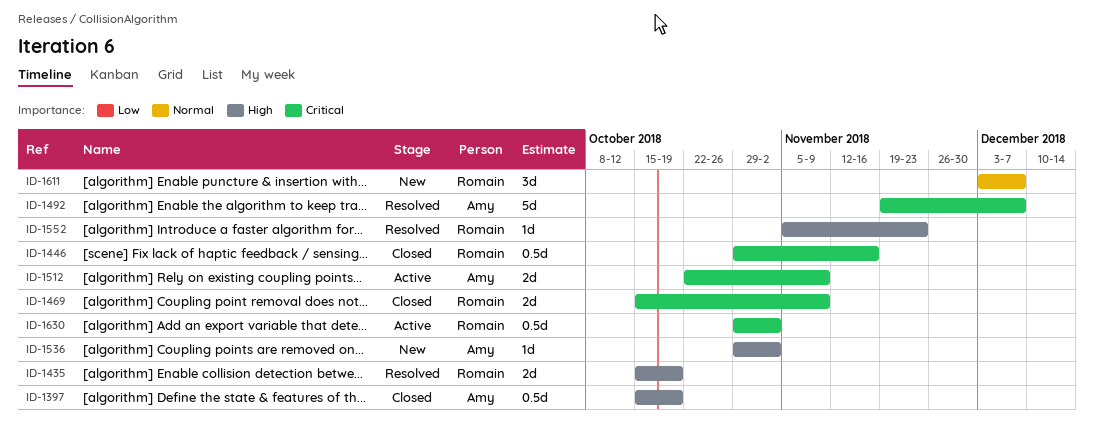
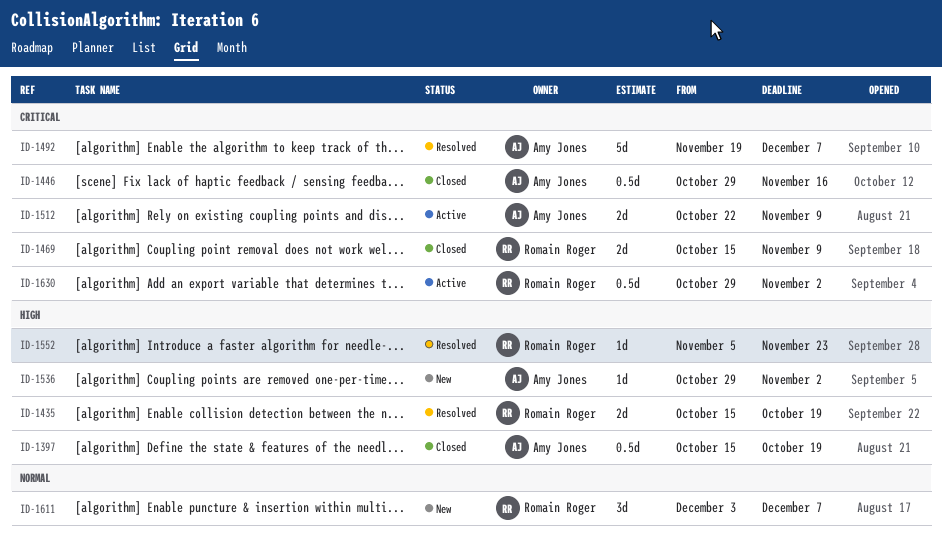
ID-1446, owner: Romain Roger -> Amy Jones

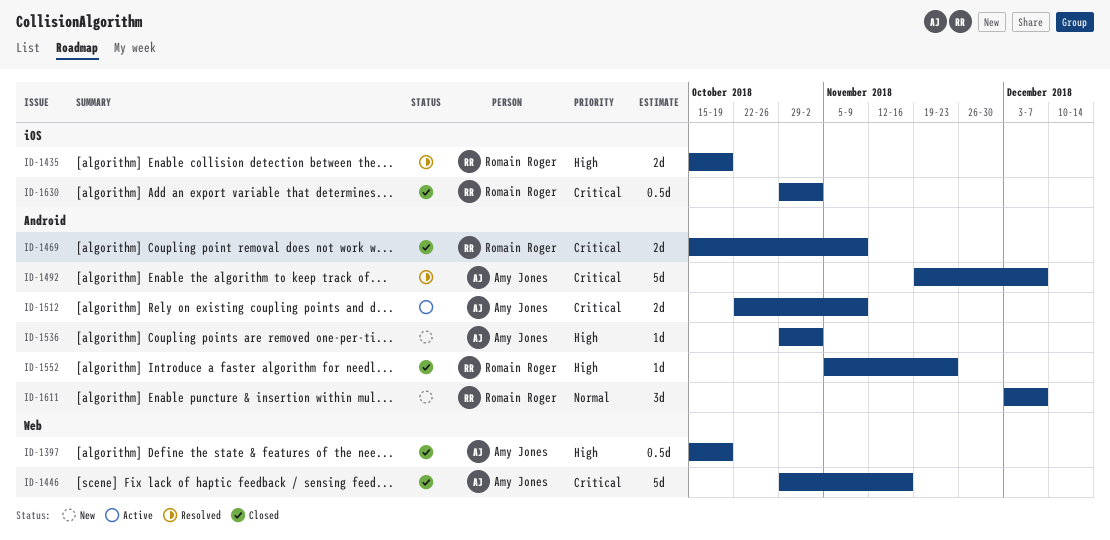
ID-1446, estimate: 0.5d -> 5d
ID-1552, status: Resolved -> Closed
ID-1630, status: Active -> Closed

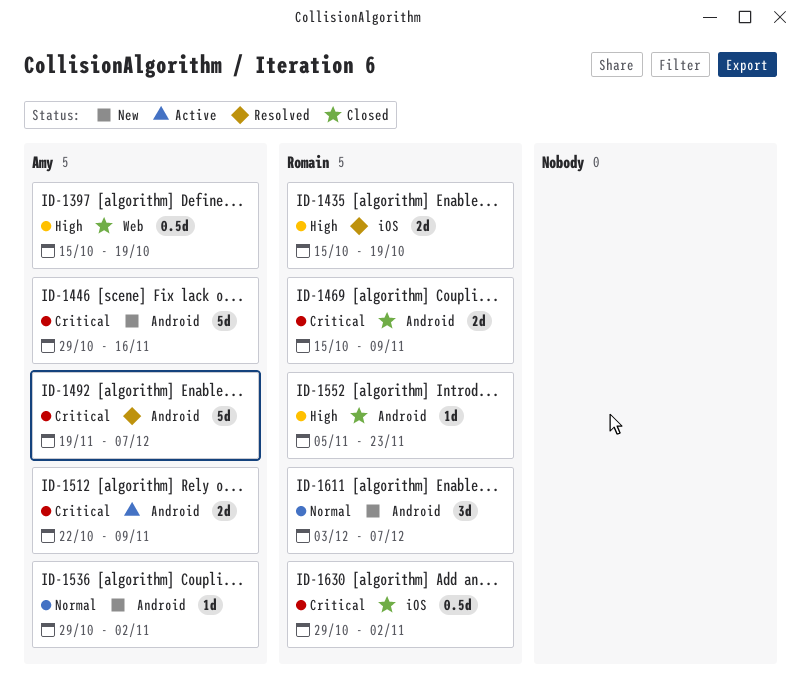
ID-1446, status: Closed -> New
ID-1446, label: Web -> Android
ID-1536, priority: High -> Normal

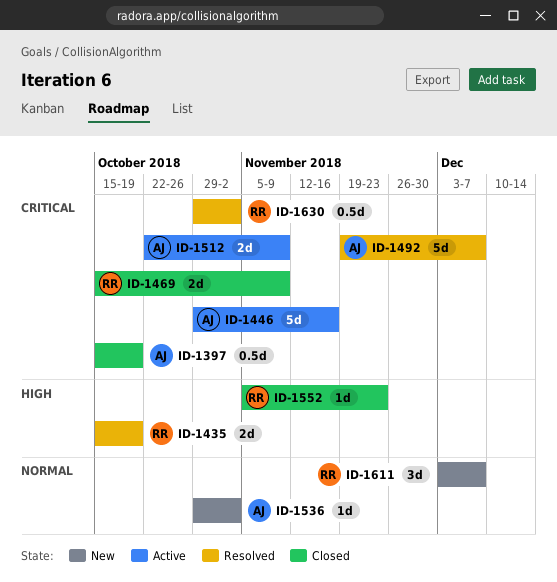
ID-1397, priority: High -> Critical
ID-1446, status: New -> Active
ID-1630, status: Closed -> Resolved

